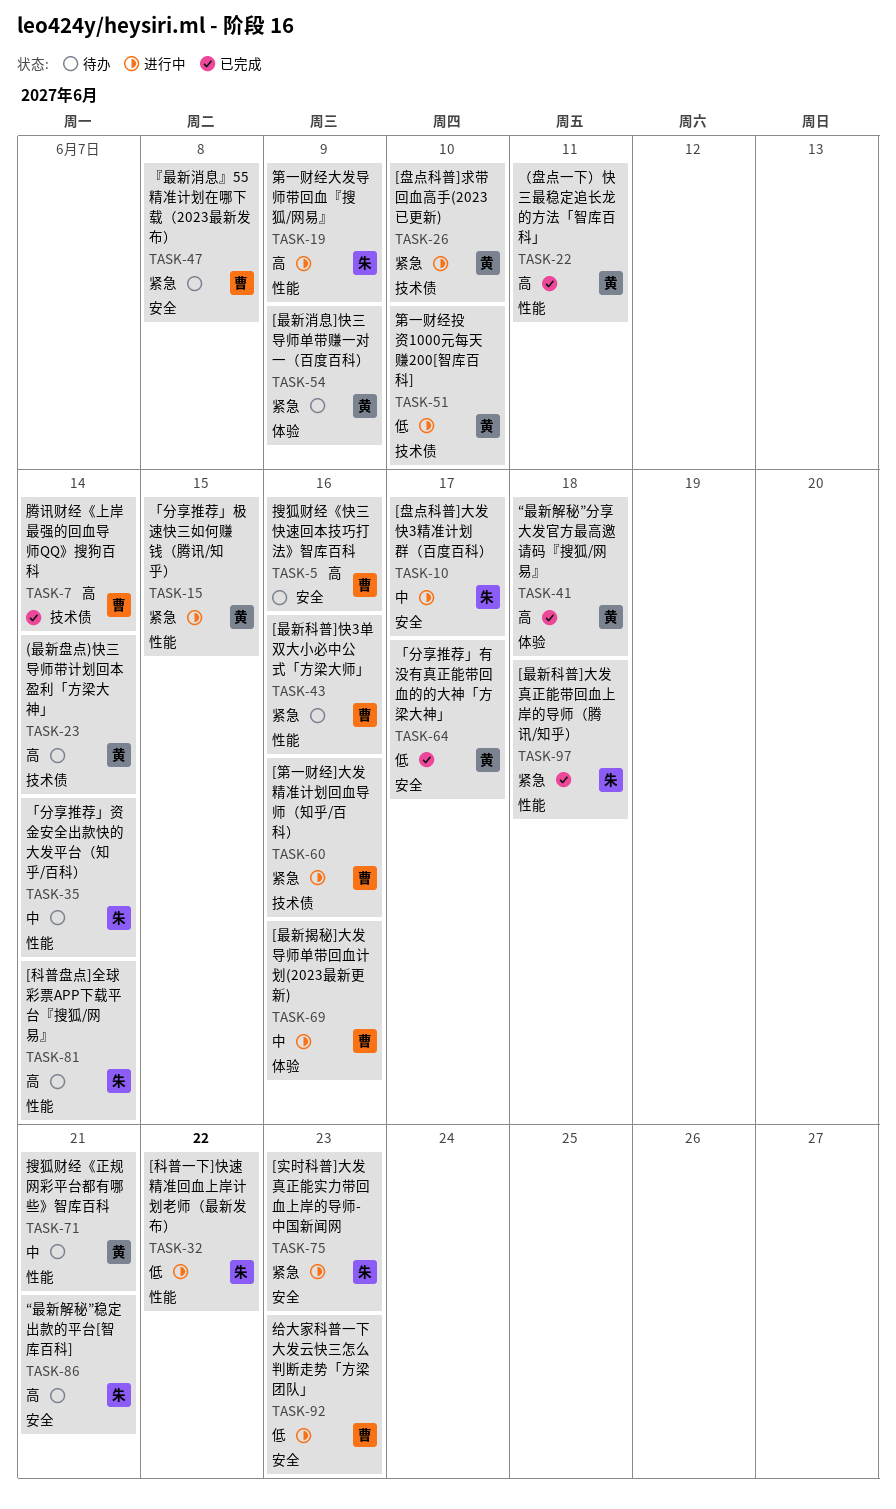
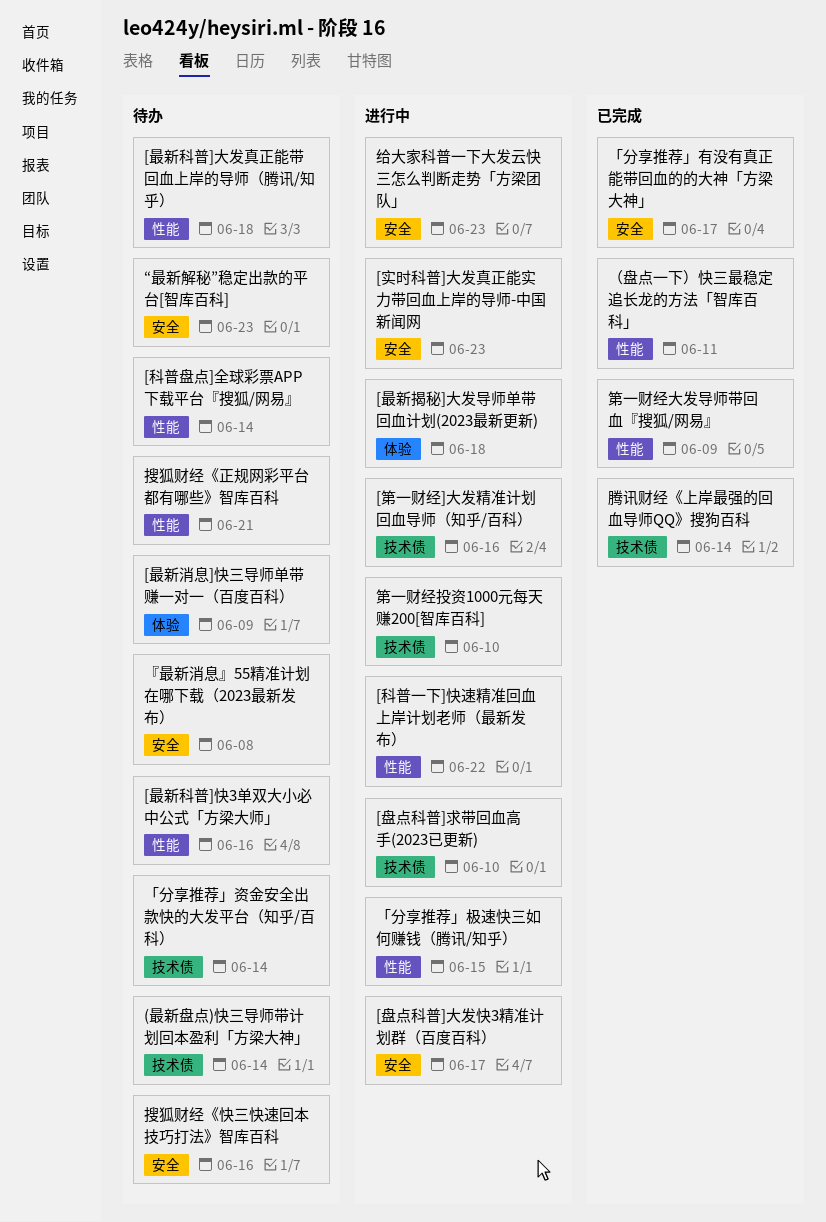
[最新揭秘]大发导师单带回血计划(2023最新更新), due: Jun 16 -> Jun 18
[最新科普]大发真正能带回血上岸的导师（腾讯/知乎）, status: 已完成 -> 待办
“最新解秘”分享大发官方最高邀请码『搜狐/网易』: present -> none
“最新解秘”稳定出款的平台[智库百科], due: Jun 21 -> Jun 23
「分享推荐」资金安全出款快的大发平台（知乎/百科）, label: 性能 -> 技术债
第一财经大发导师带回血『搜狐/网易』, status: 进行中 -> 已完成

